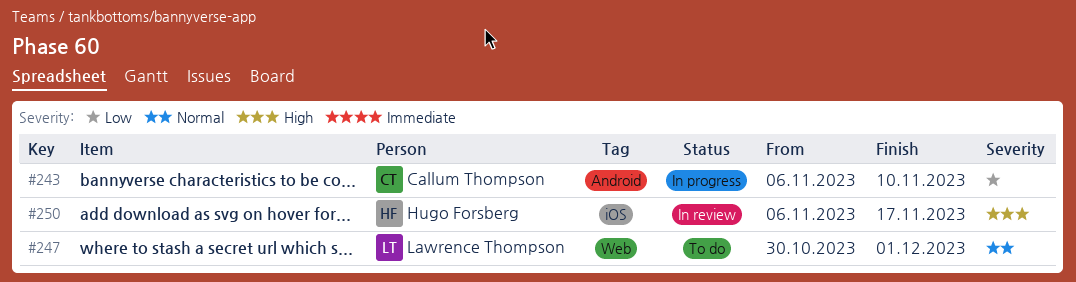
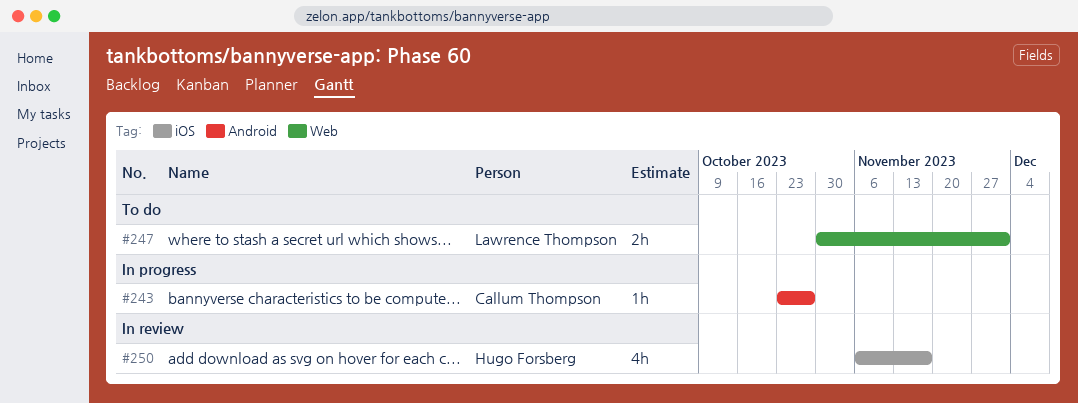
#243, start: Nov 6 -> Oct 23
#243, due: Nov 10 -> Oct 27

